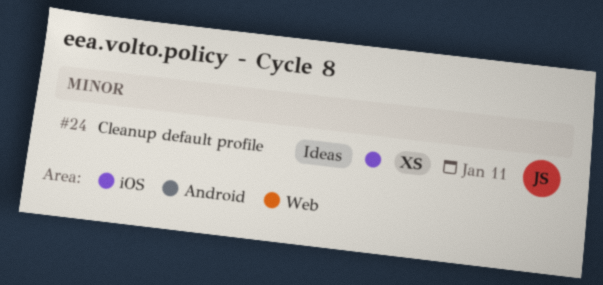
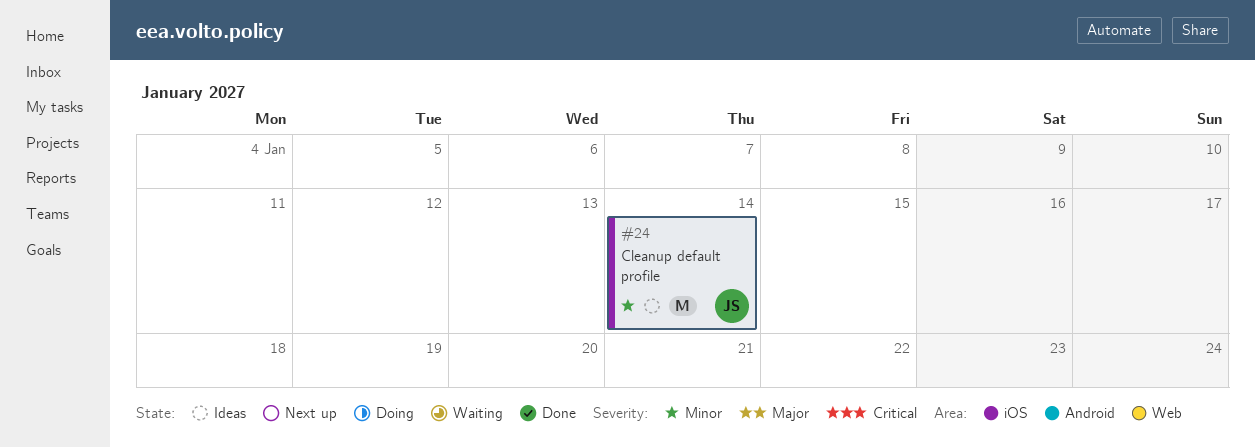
#24, estimate: XS -> M
#24, due: Jan 11 -> Jan 14

